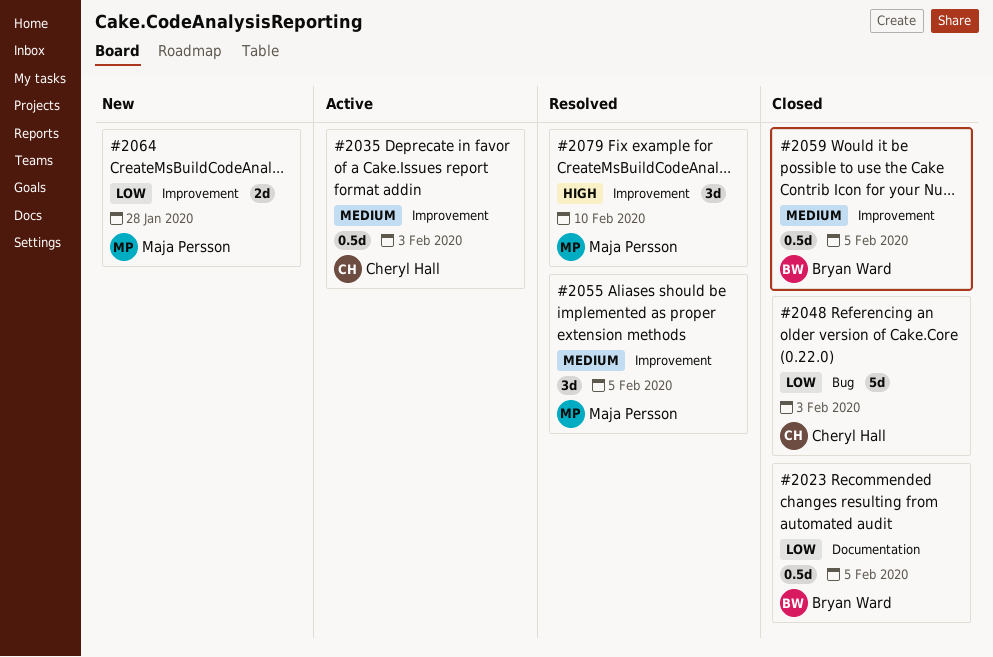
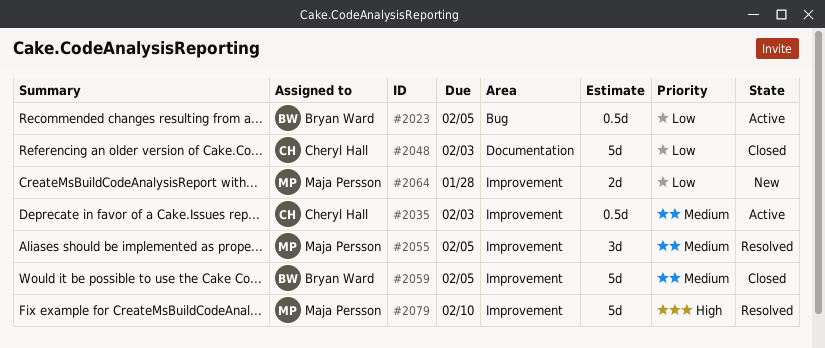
#2023, status: Closed -> Active
#2023, label: Documentation -> Bug
#2048, label: Bug -> Documentation
#2059, estimate: 0.5d -> 5d
#2079, estimate: 3d -> 5d

